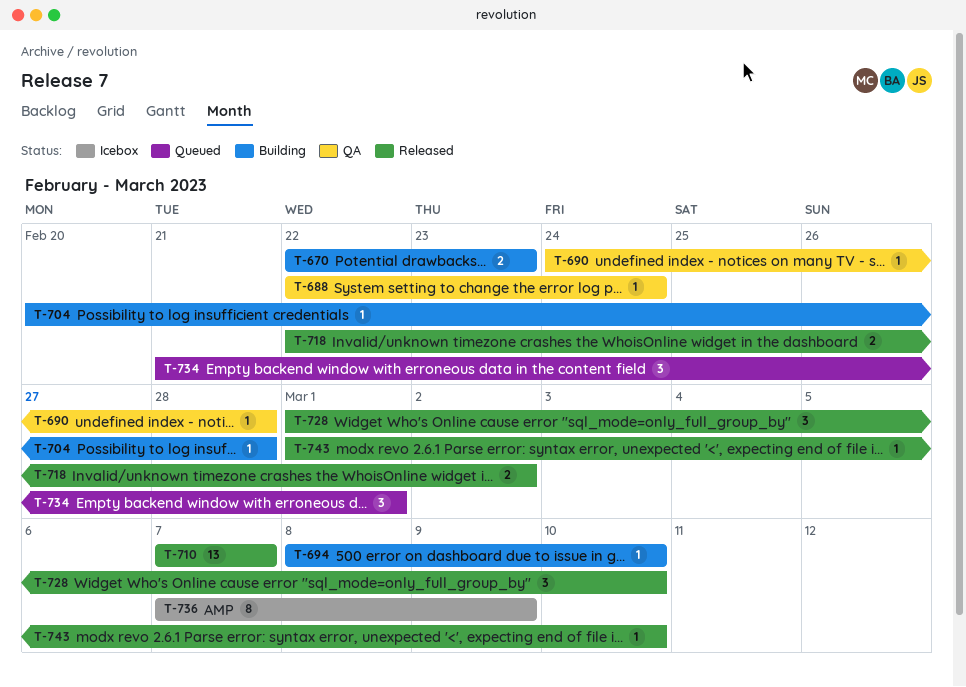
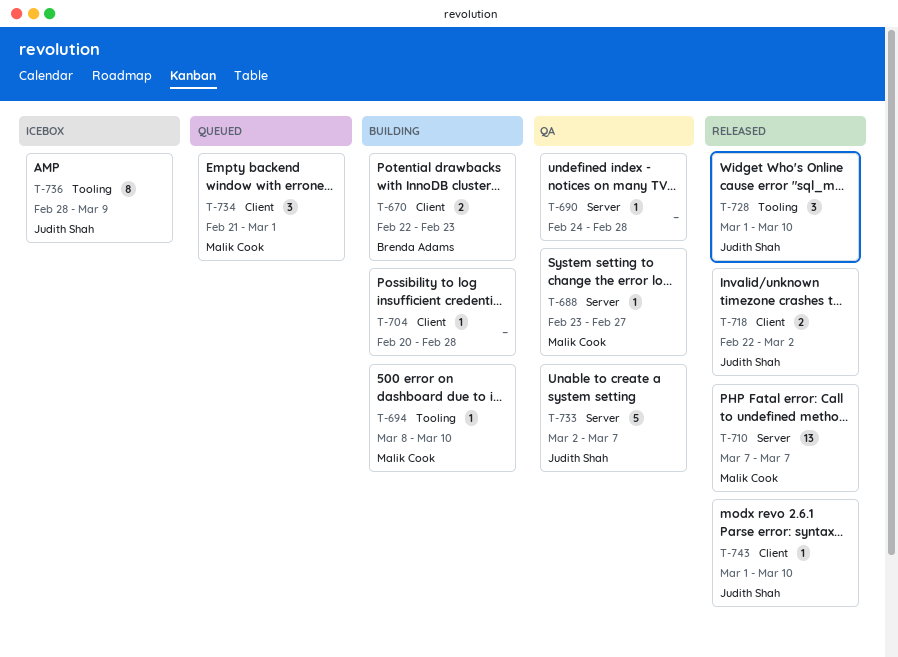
T-688, start: Feb 22 -> Feb 23
T-688, due: Feb 24 -> Feb 27
T-733: none -> present
T-736, start: Mar 7 -> Feb 28

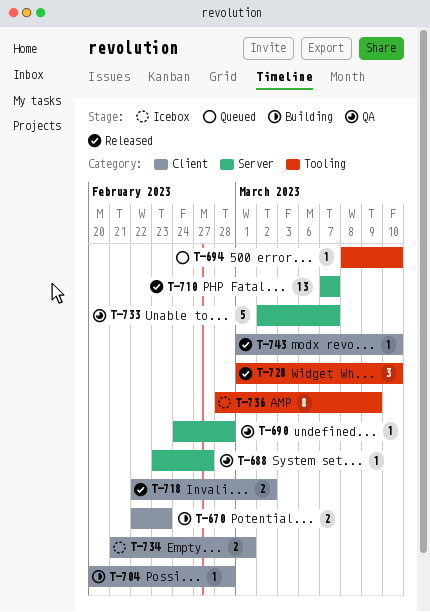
T-694, status: Building -> Queued
T-734, status: Queued -> Icebox
T-734, estimate: 3 -> 2

